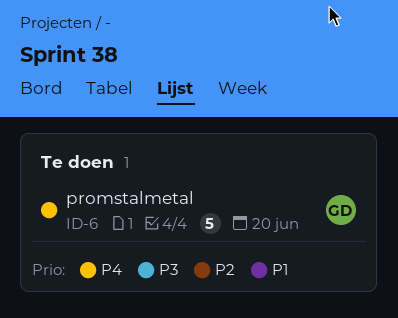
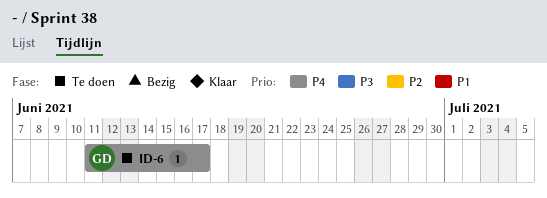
ID-6, estimate: 5 -> 1
ID-6, due: Jun 20 -> Jun 17

